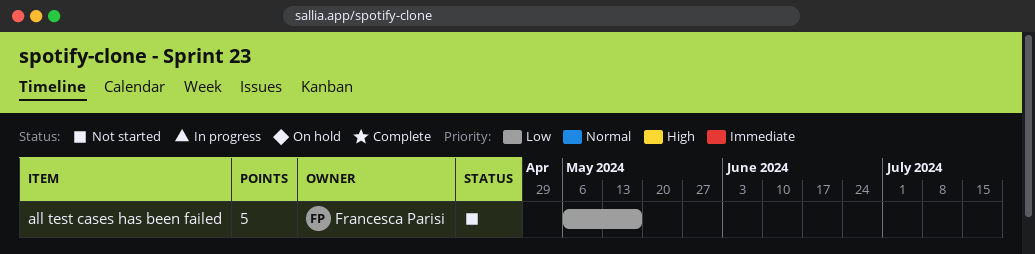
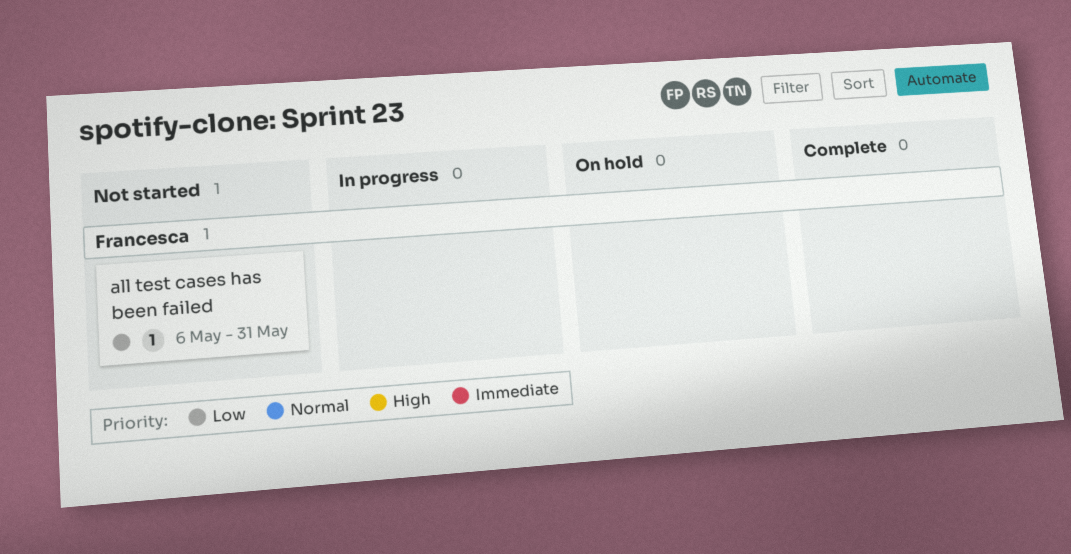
all test cases has been failed, estimate: 5 -> 1
all test cases has been failed, due: May 17 -> May 31

